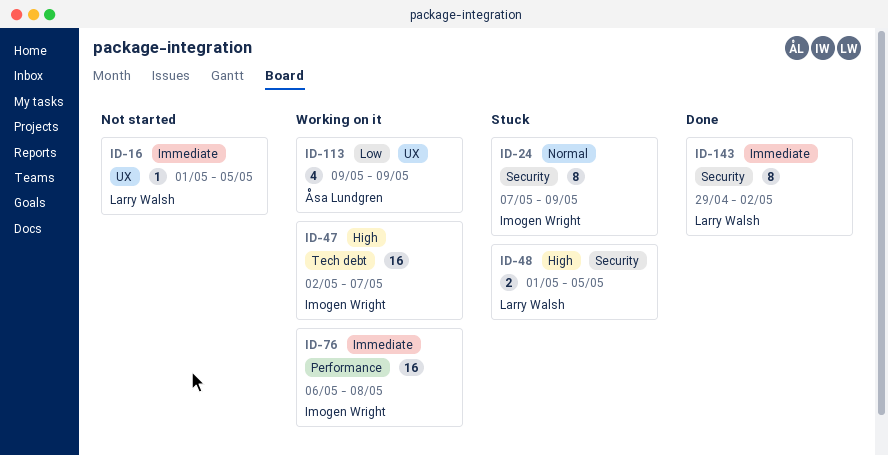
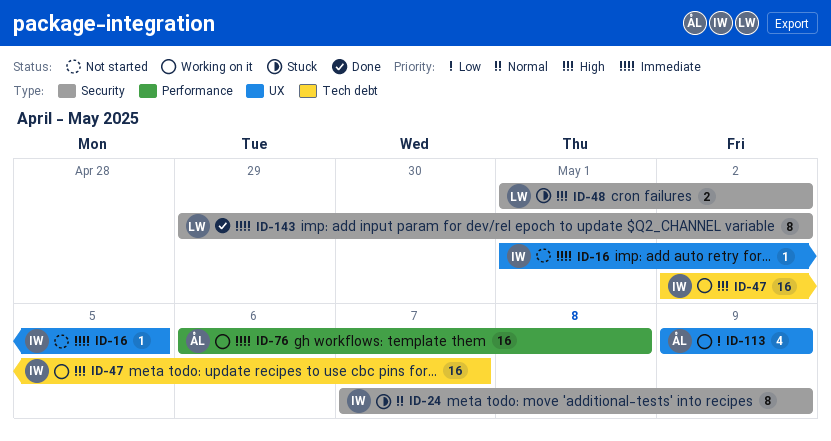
ID-16, owner: Larry Walsh -> Imogen Wright
ID-48, due: May 5 -> May 2
ID-76, owner: Imogen Wright -> Åsa Lundgren

